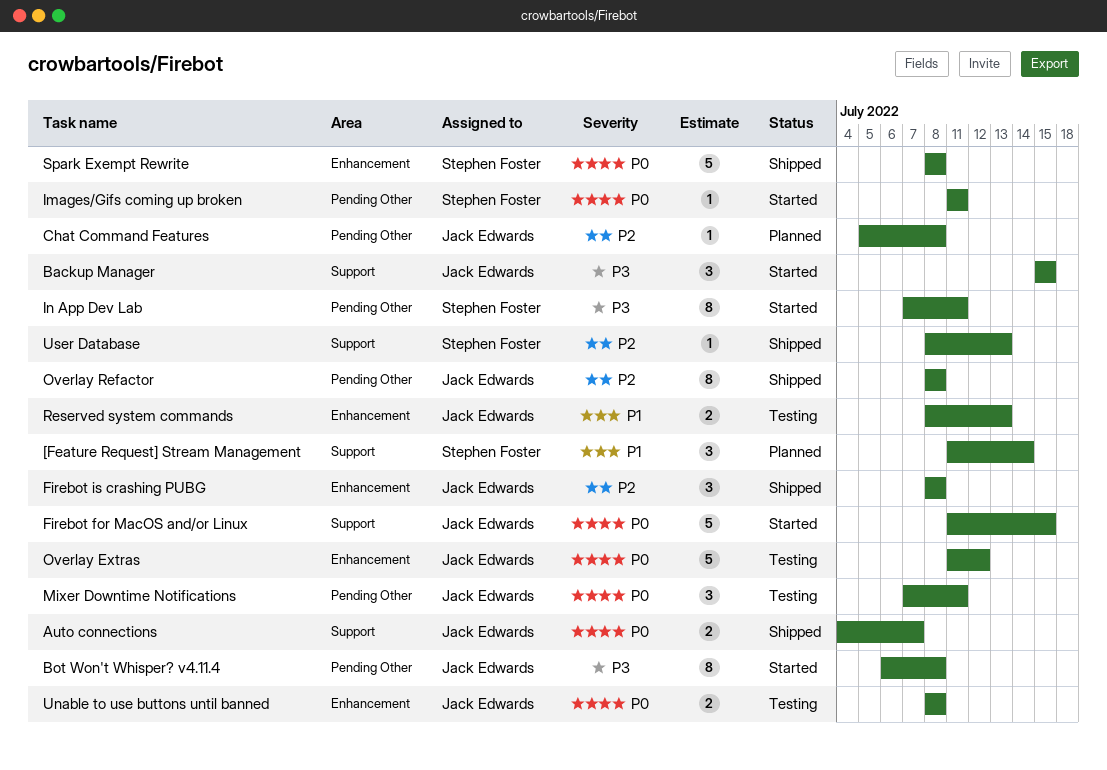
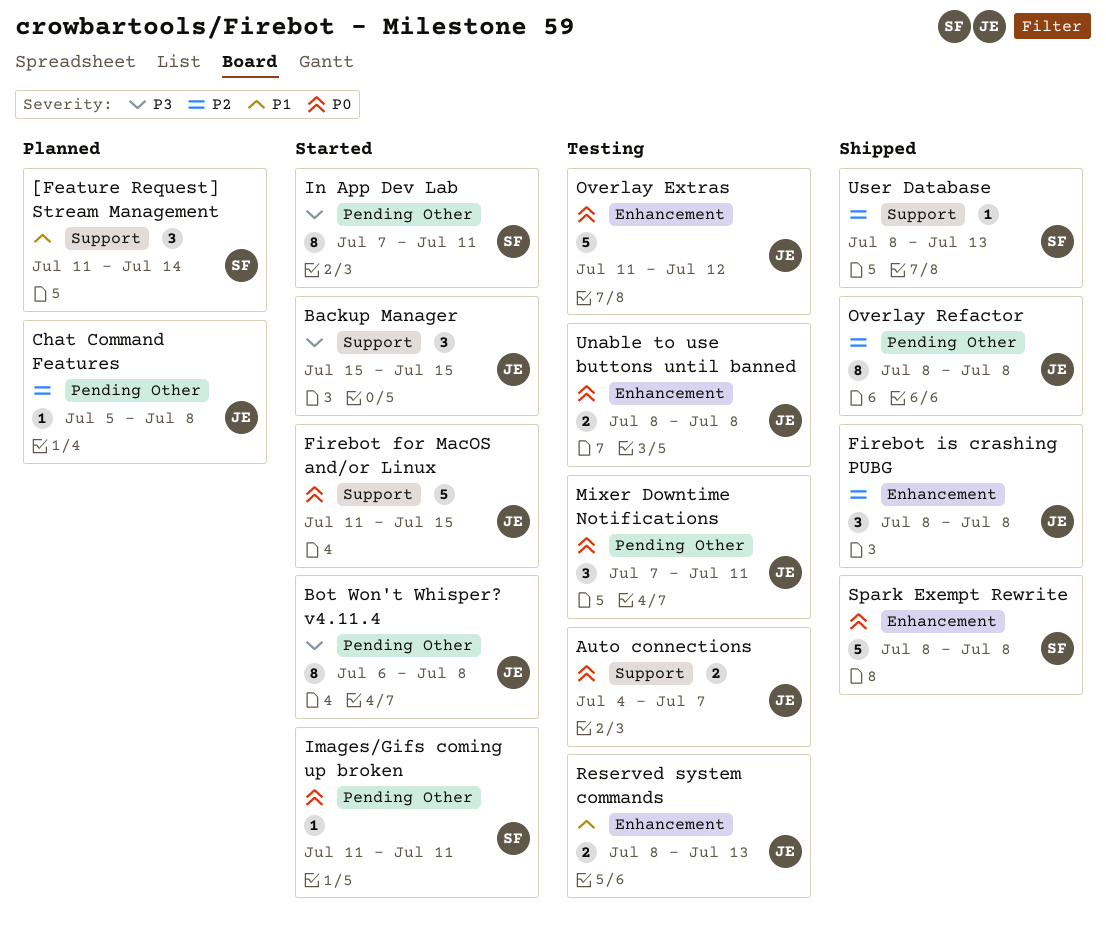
Auto connections, status: Shipped -> Testing

